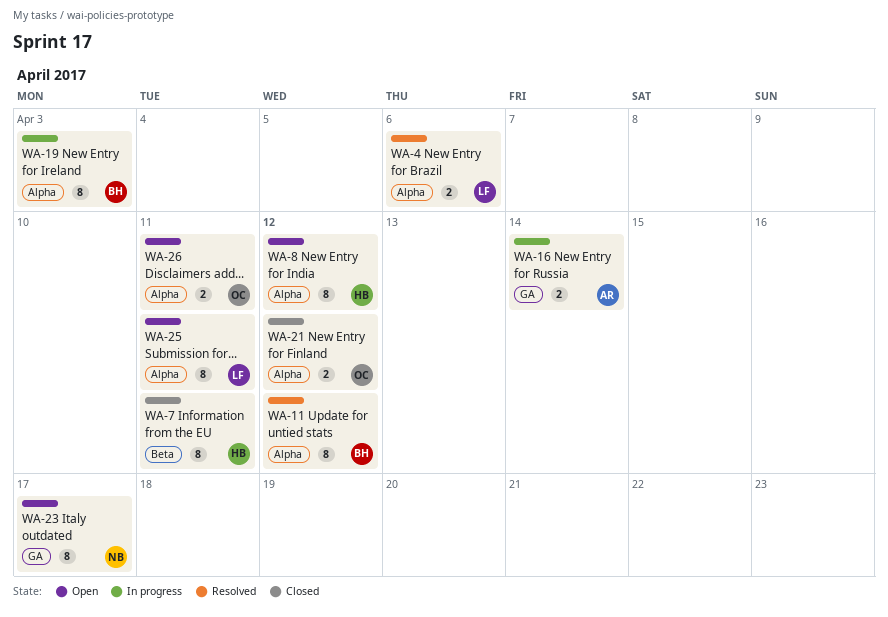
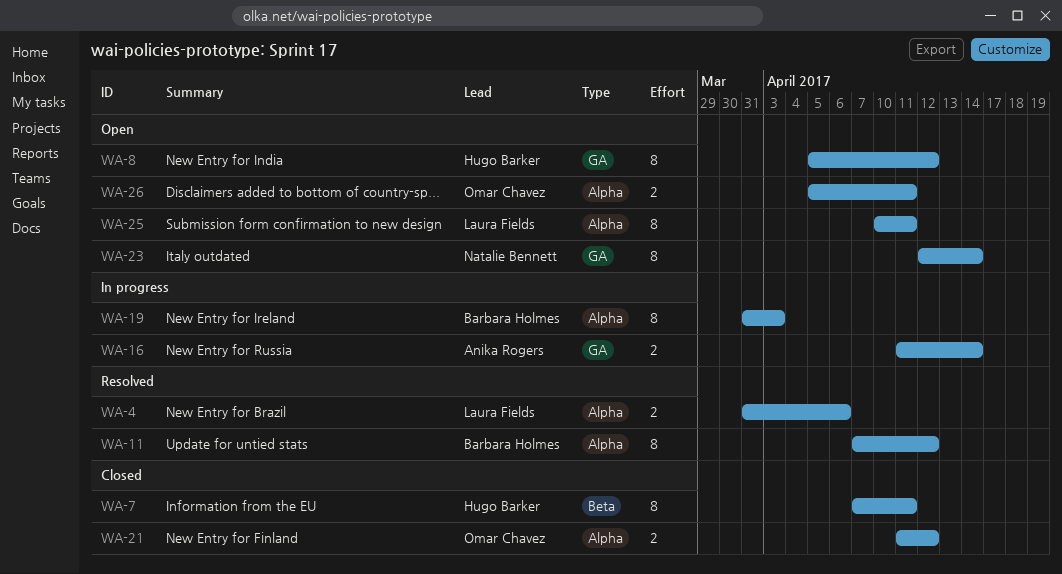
WA-8, label: Alpha -> GA
WA-23, due: Apr 17 -> Apr 14

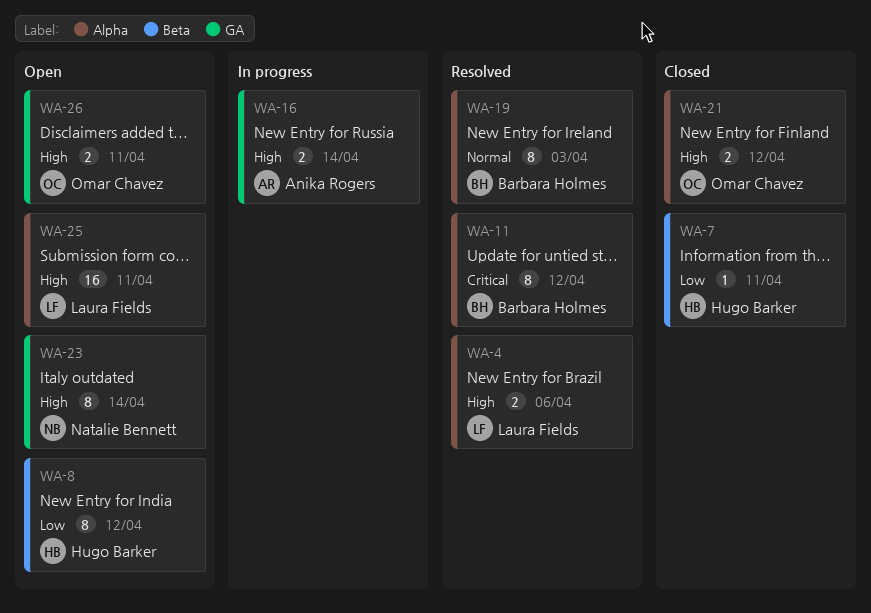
WA-7, estimate: 8 -> 1
WA-8, label: GA -> Beta
WA-19, status: In progress -> Resolved
WA-25, estimate: 8 -> 16
WA-26, label: Alpha -> GA

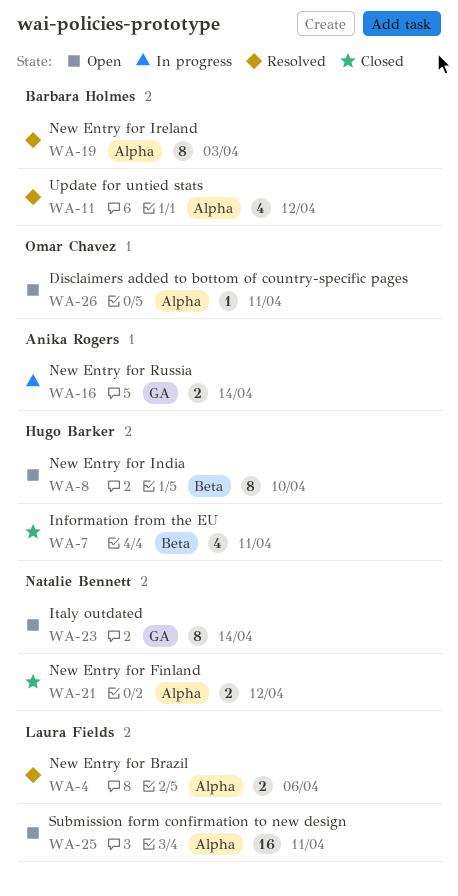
WA-7, estimate: 1 -> 4
WA-8, due: Apr 12 -> Apr 10
WA-11, estimate: 8 -> 4
WA-21, owner: Omar Chavez -> Natalie Bennett
WA-26, label: GA -> Alpha
WA-26, estimate: 2 -> 1

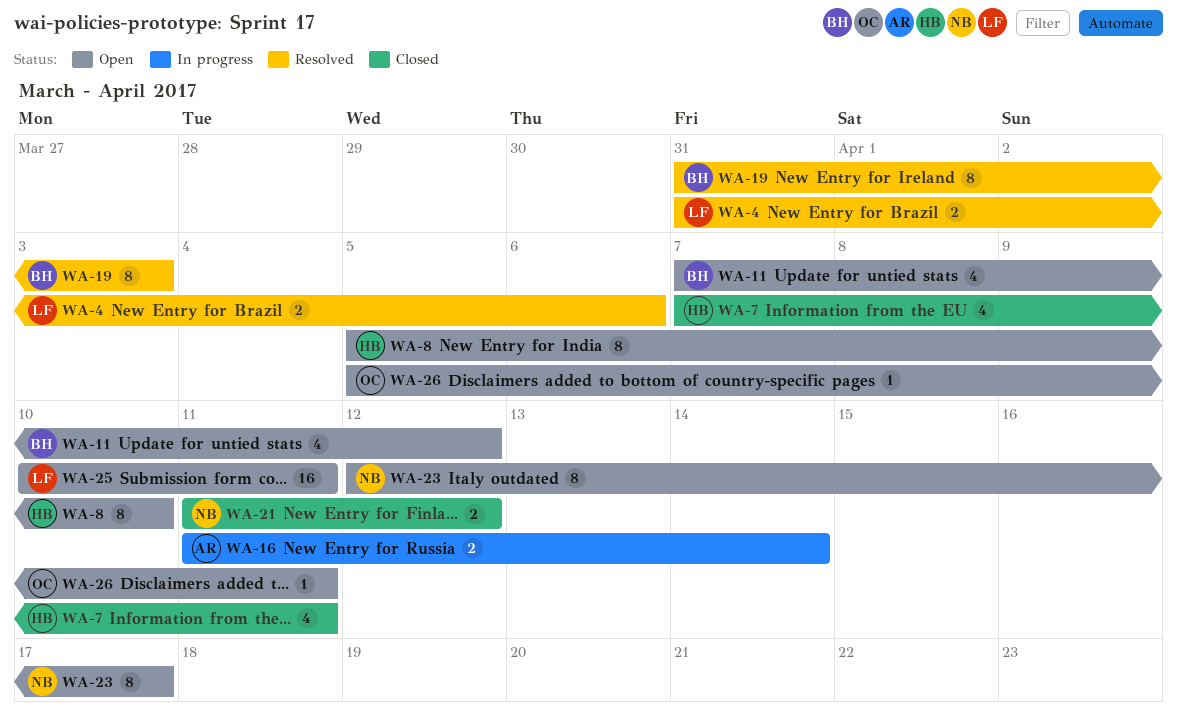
WA-11, status: Resolved -> Open
WA-23, due: Apr 14 -> Apr 17

